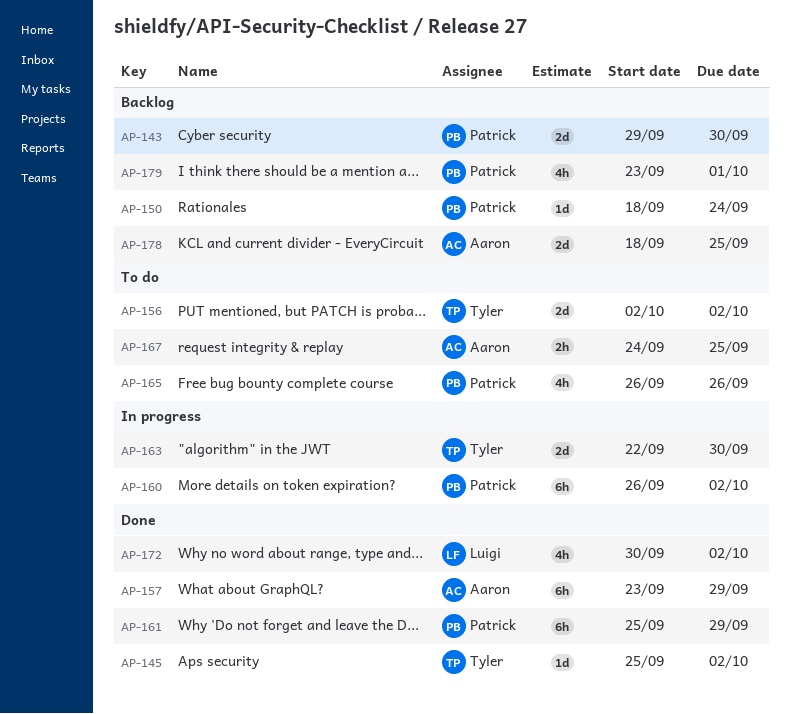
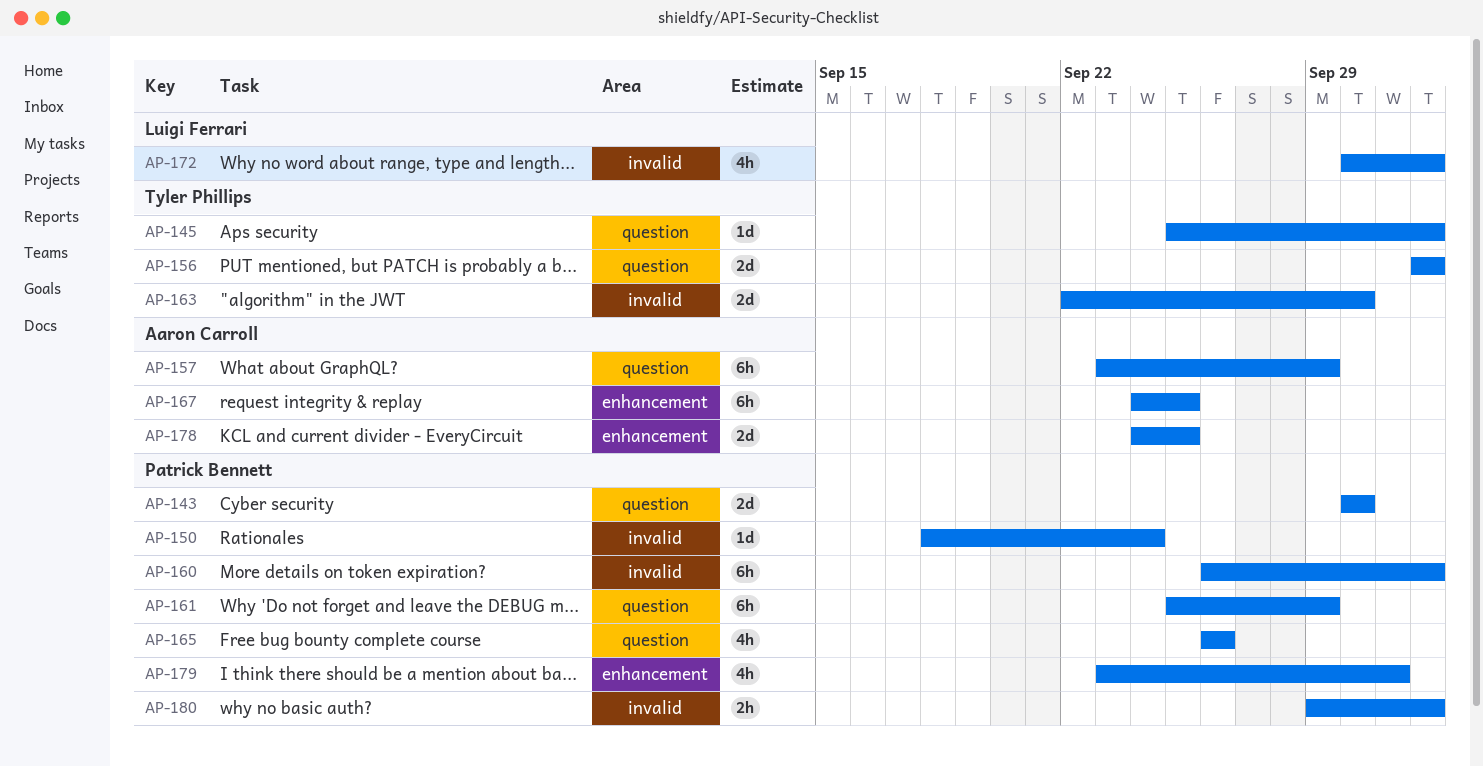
AP-143, start: Sep 29 -> Sep 30
AP-167, estimate: 2h -> 6h
AP-178, start: Sep 18 -> Sep 24
AP-180: none -> present

